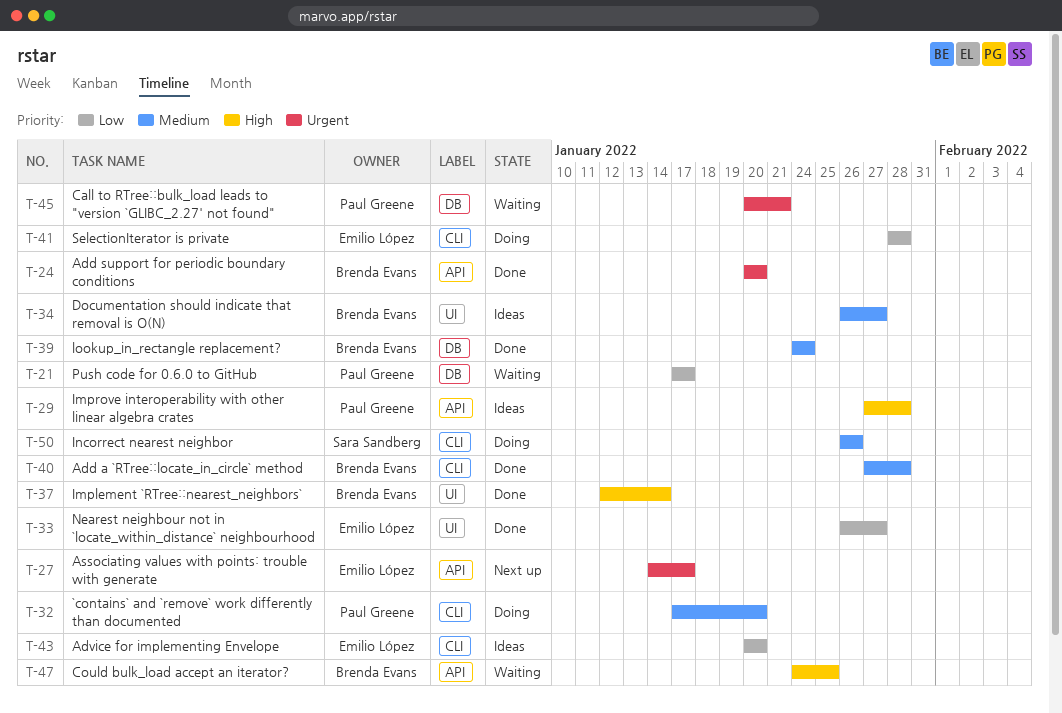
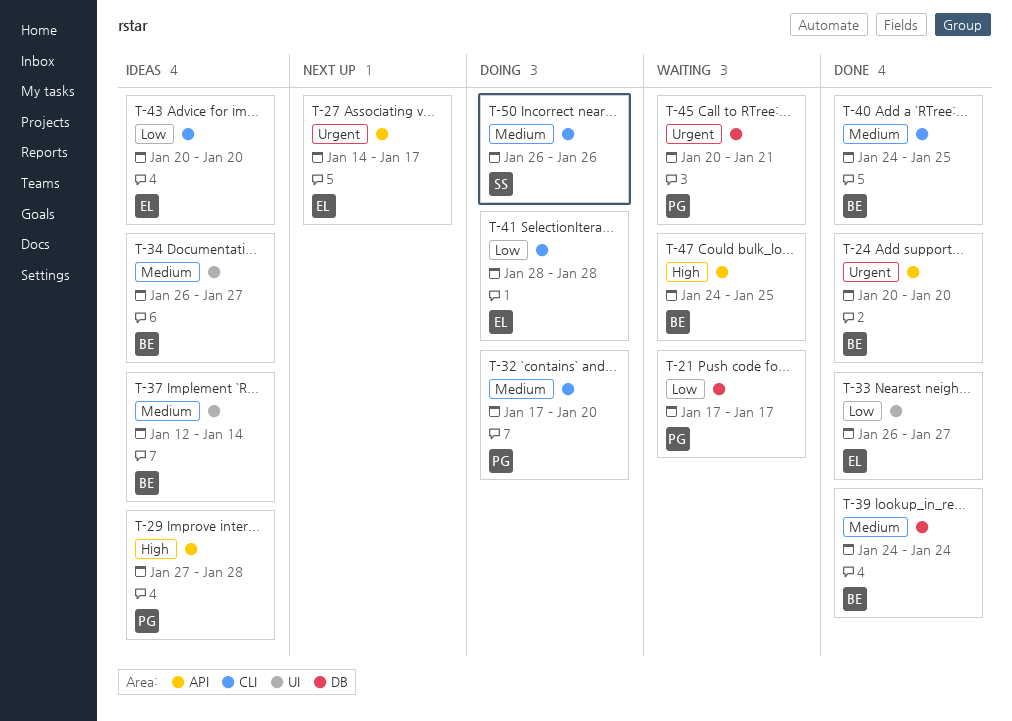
T-37, status: Done -> Ideas
T-37, priority: High -> Medium
T-40, start: Jan 27 -> Jan 24
T-40, due: Jan 28 -> Jan 25

